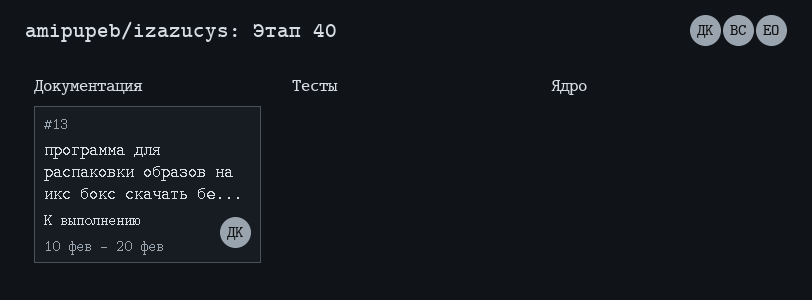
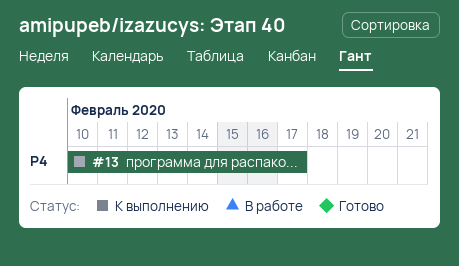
#13, due: Feb 20 -> Feb 17

